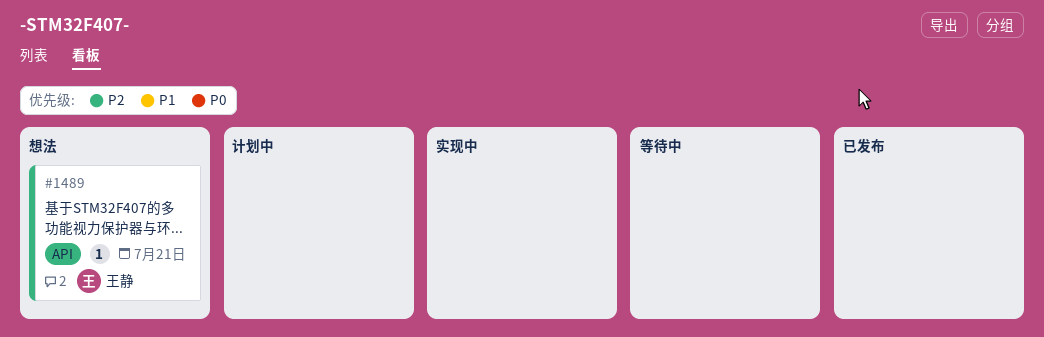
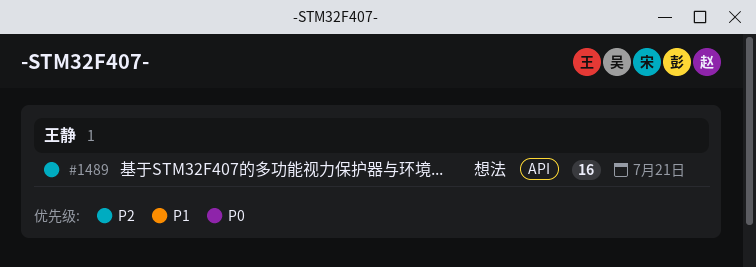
#1489, estimate: 1 -> 16

